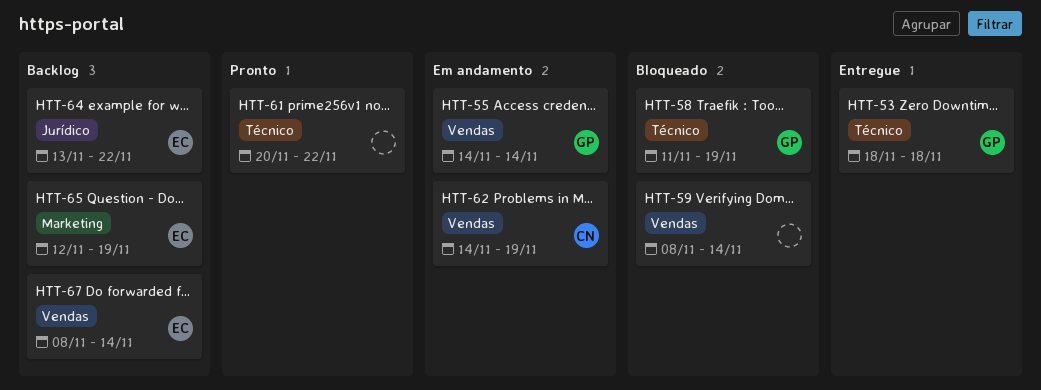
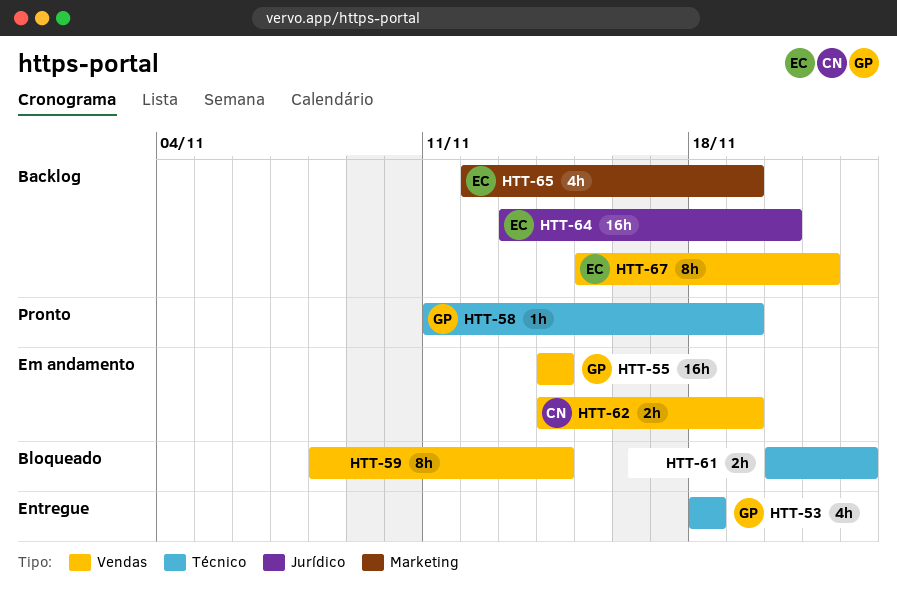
HTT-58, status: Bloqueado -> Pronto
HTT-61, status: Pronto -> Bloqueado
HTT-64, due: Nov 22 -> Nov 20
HTT-67, start: Nov 8 -> Nov 15
HTT-67, due: Nov 14 -> Nov 21

